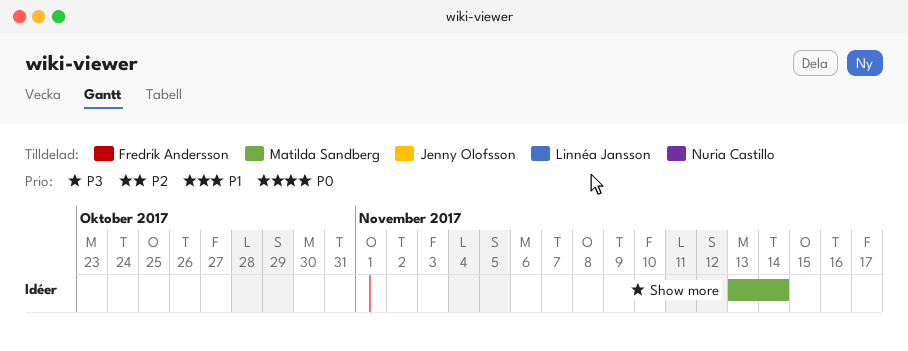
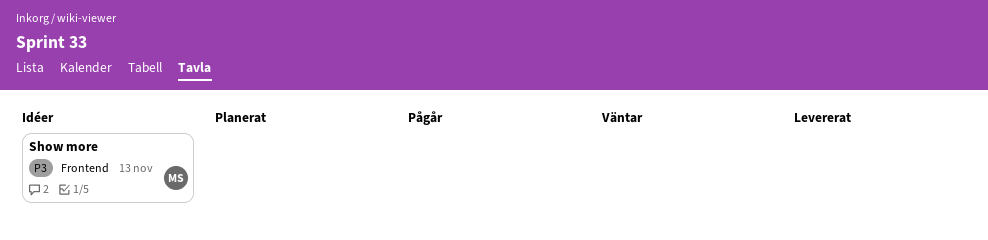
Show more, due: Nov 14 -> Nov 13

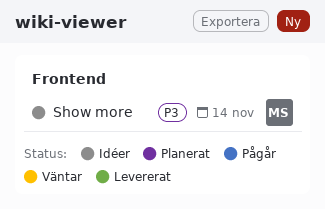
Show more, due: Nov 13 -> Nov 14

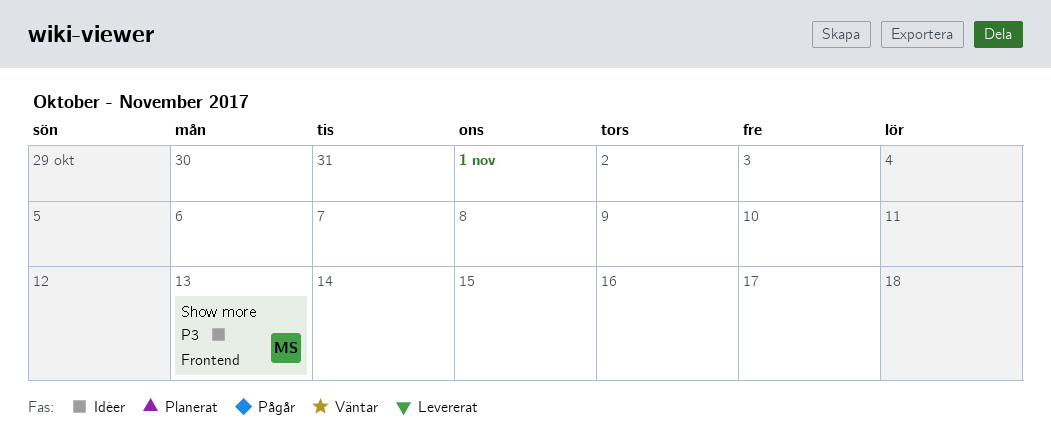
Show more, due: Nov 14 -> Nov 13

